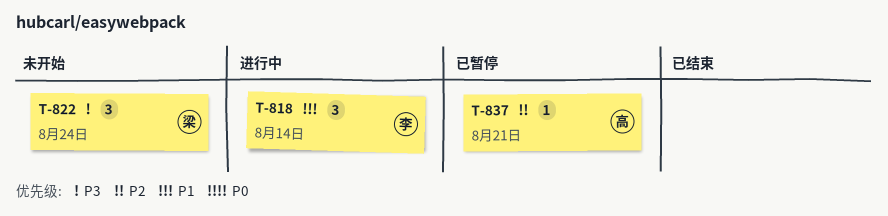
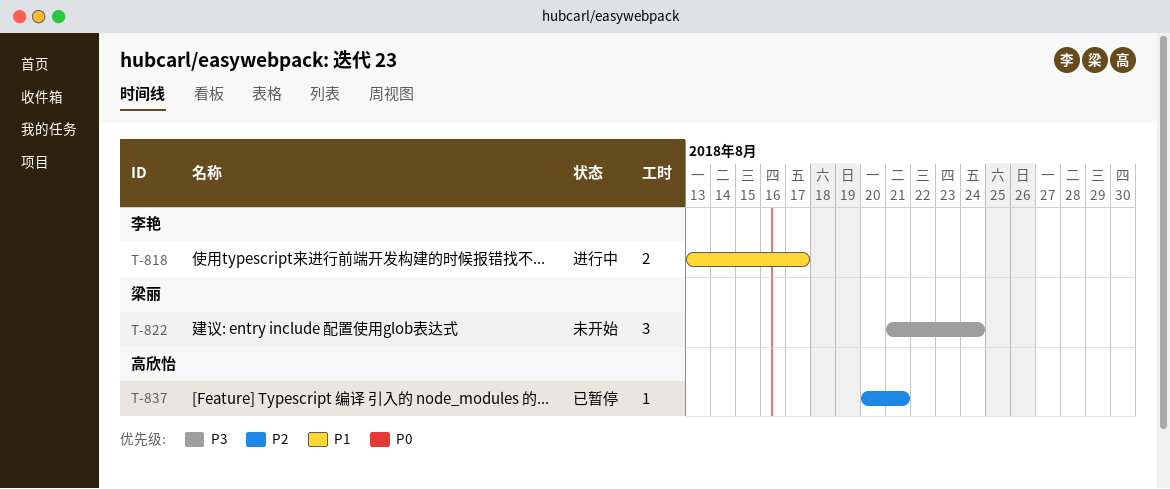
T-818, estimate: 3 -> 2
T-818, due: Aug 14 -> Aug 17

